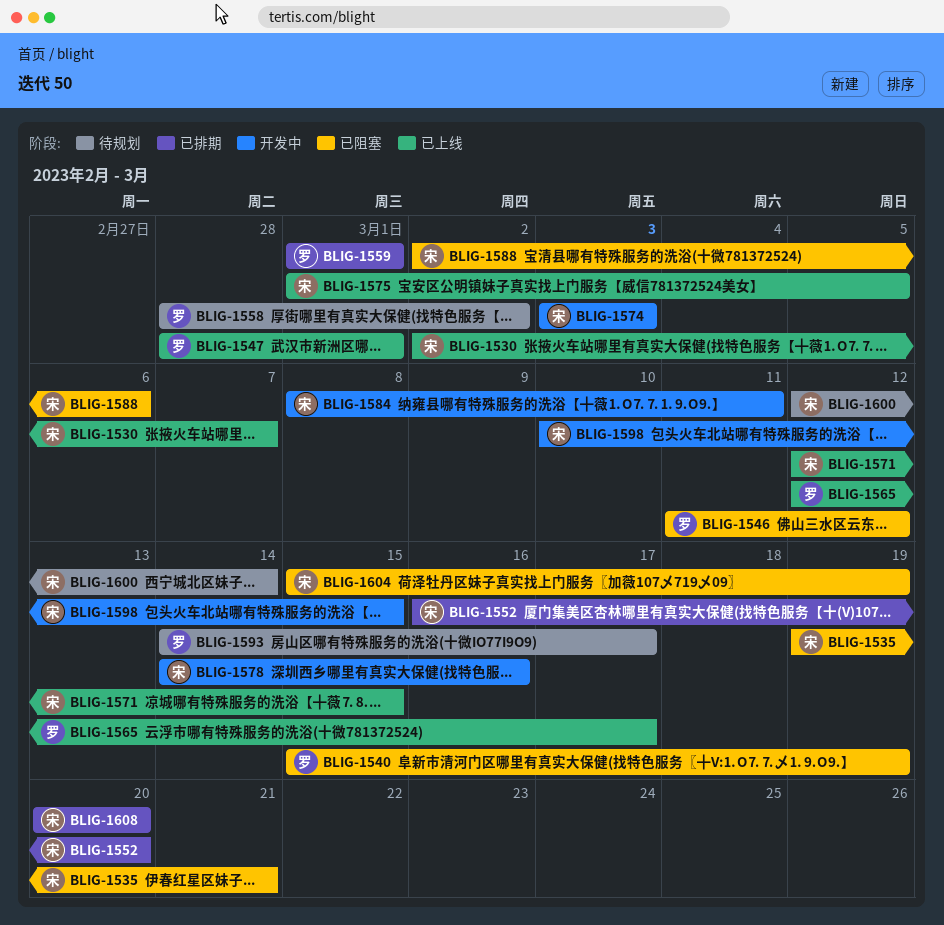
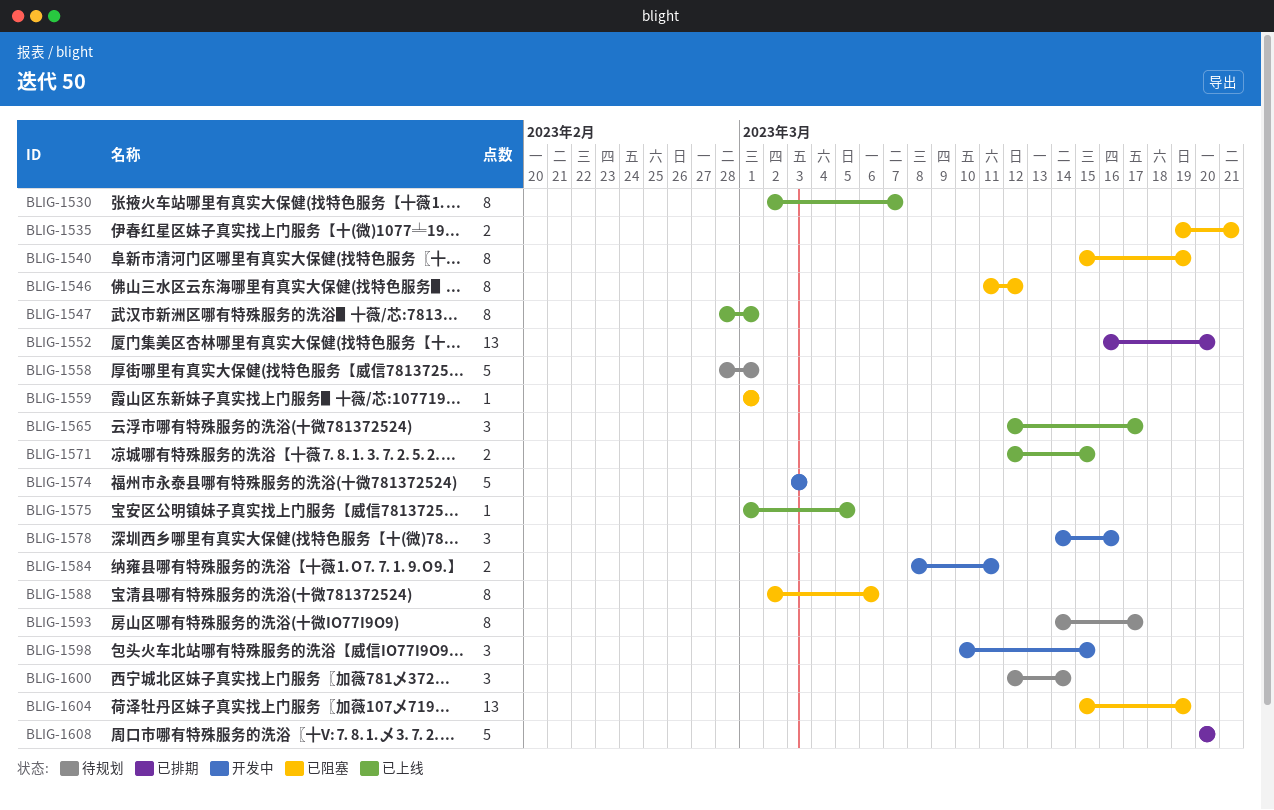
BLIG-1558, due: Mar 2 -> Mar 1
BLIG-1559, status: 已排期 -> 已阻塞

